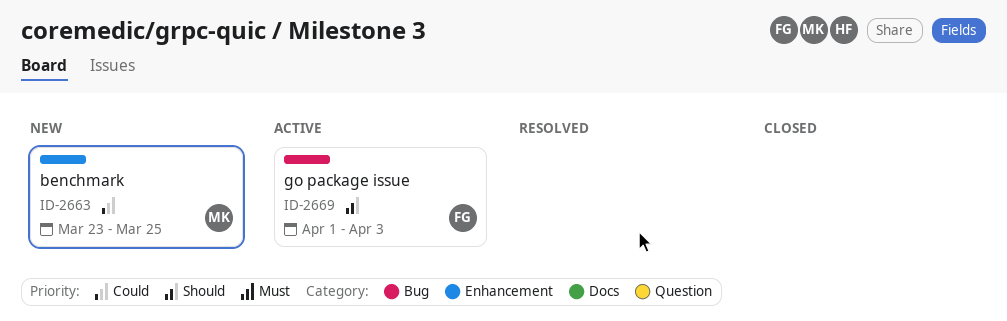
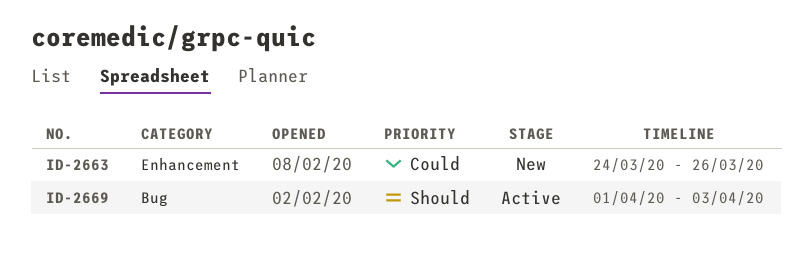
ID-2663, start: Mar 23 -> Mar 24
ID-2663, due: Mar 25 -> Mar 26

